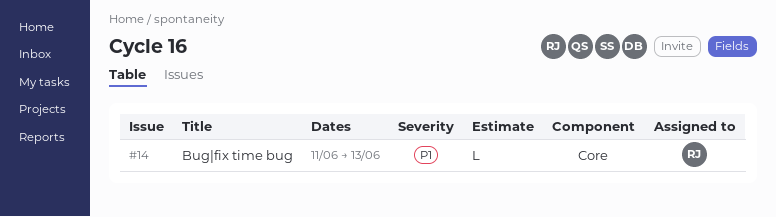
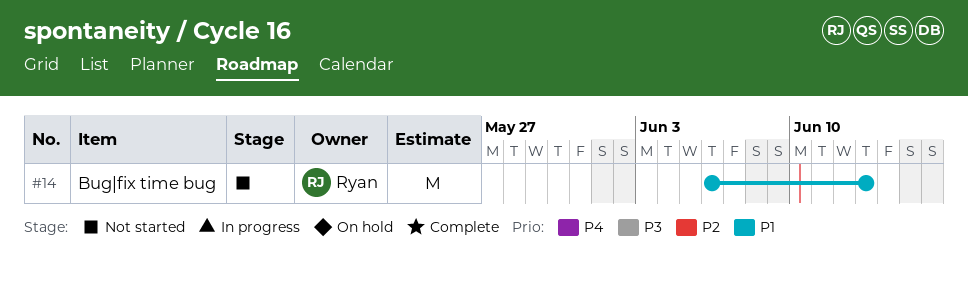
#14, estimate: L -> M
#14, start: Jun 11 -> Jun 6

